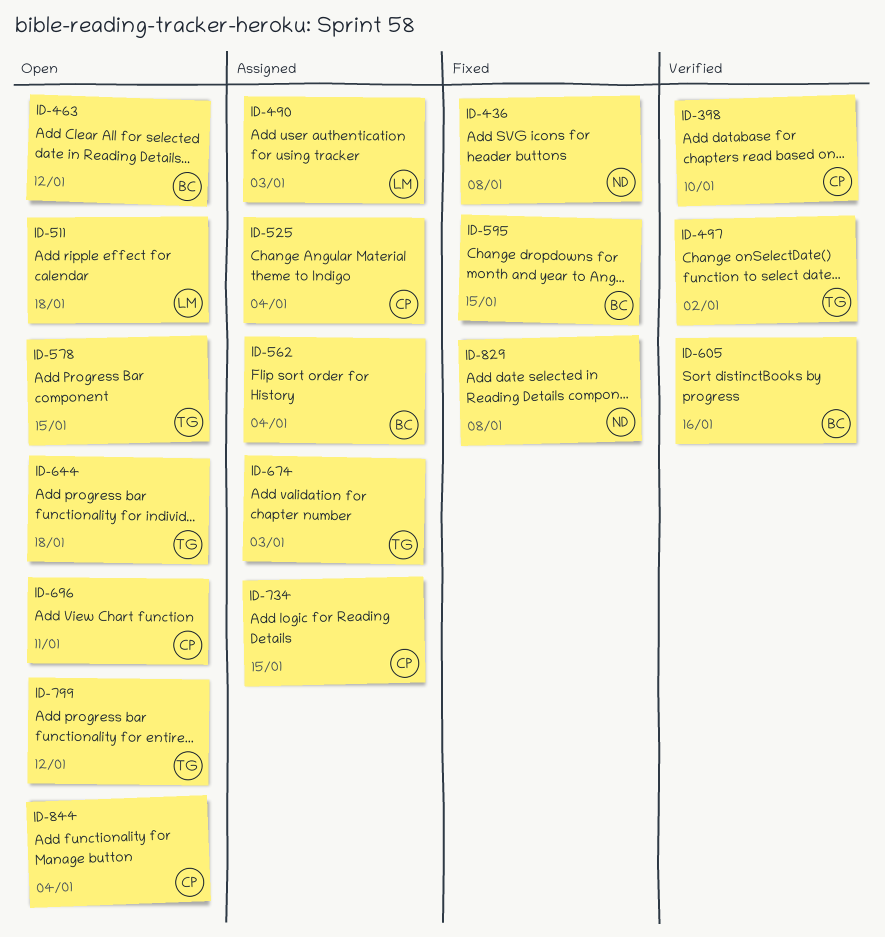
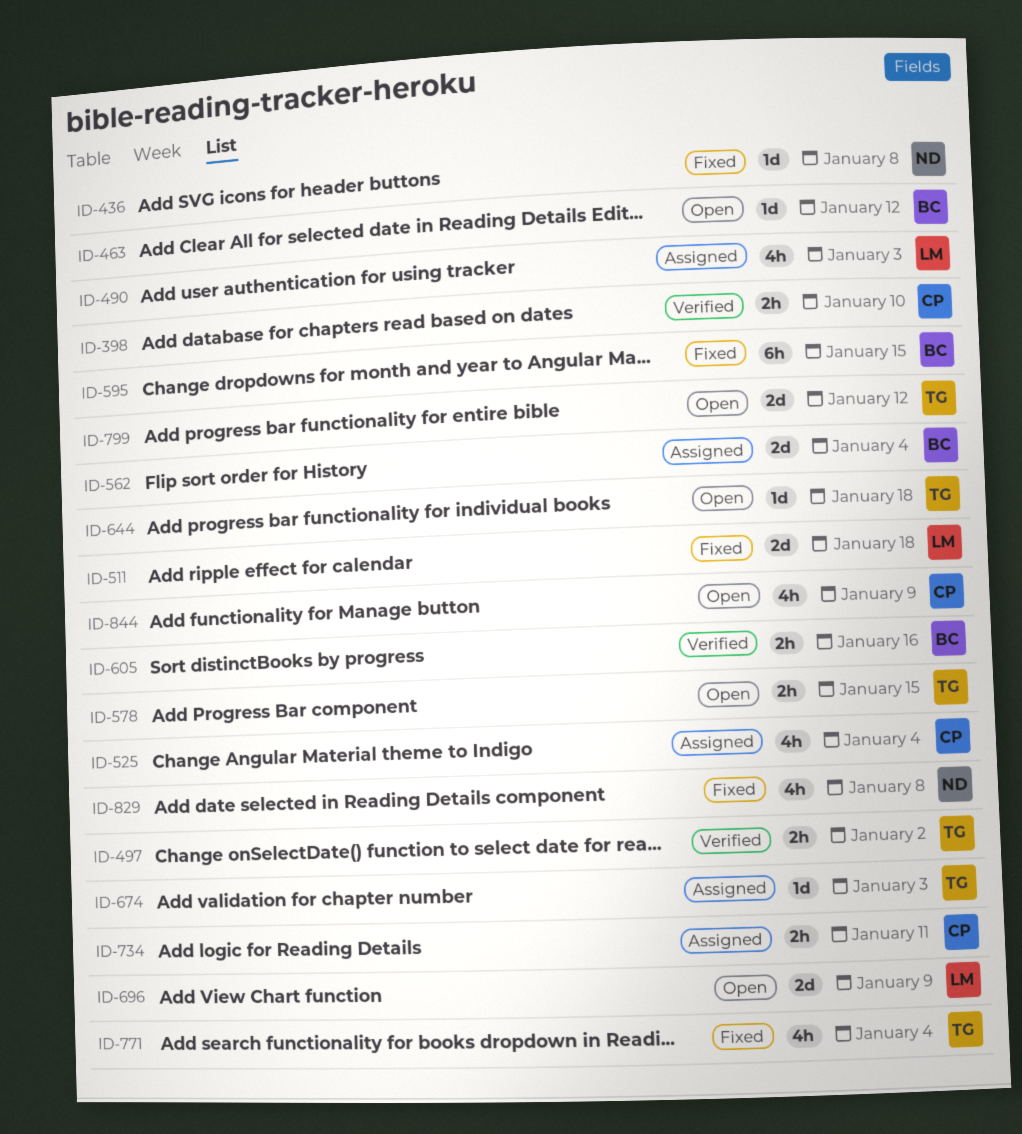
ID-511, status: Open -> Fixed
ID-696, owner: CP -> LM
ID-696, due: Jan 11 -> Jan 9
ID-734, due: Jan 15 -> Jan 11
ID-771: none -> present
ID-844, due: Jan 4 -> Jan 9

